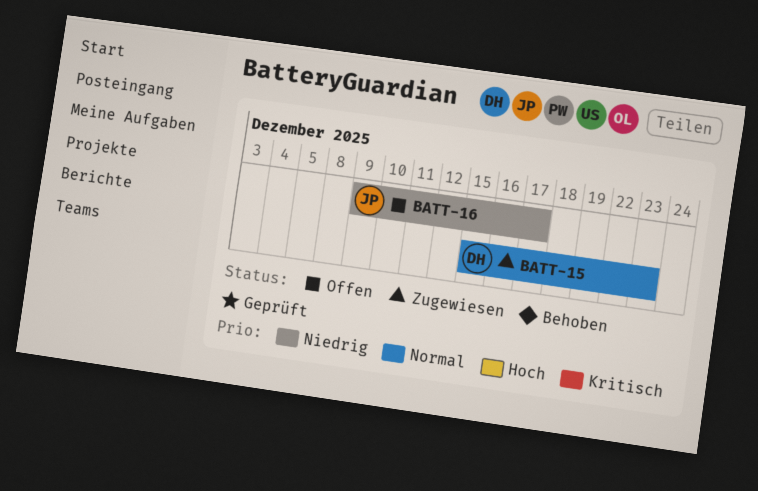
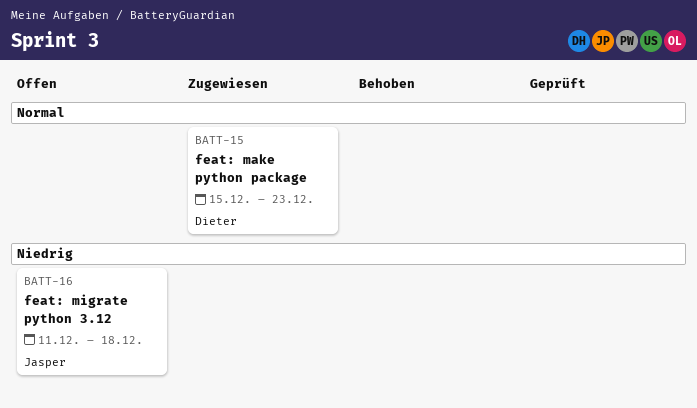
BATT-16, start: Dec 9 -> Dec 11
BATT-16, due: Dec 17 -> Dec 18

